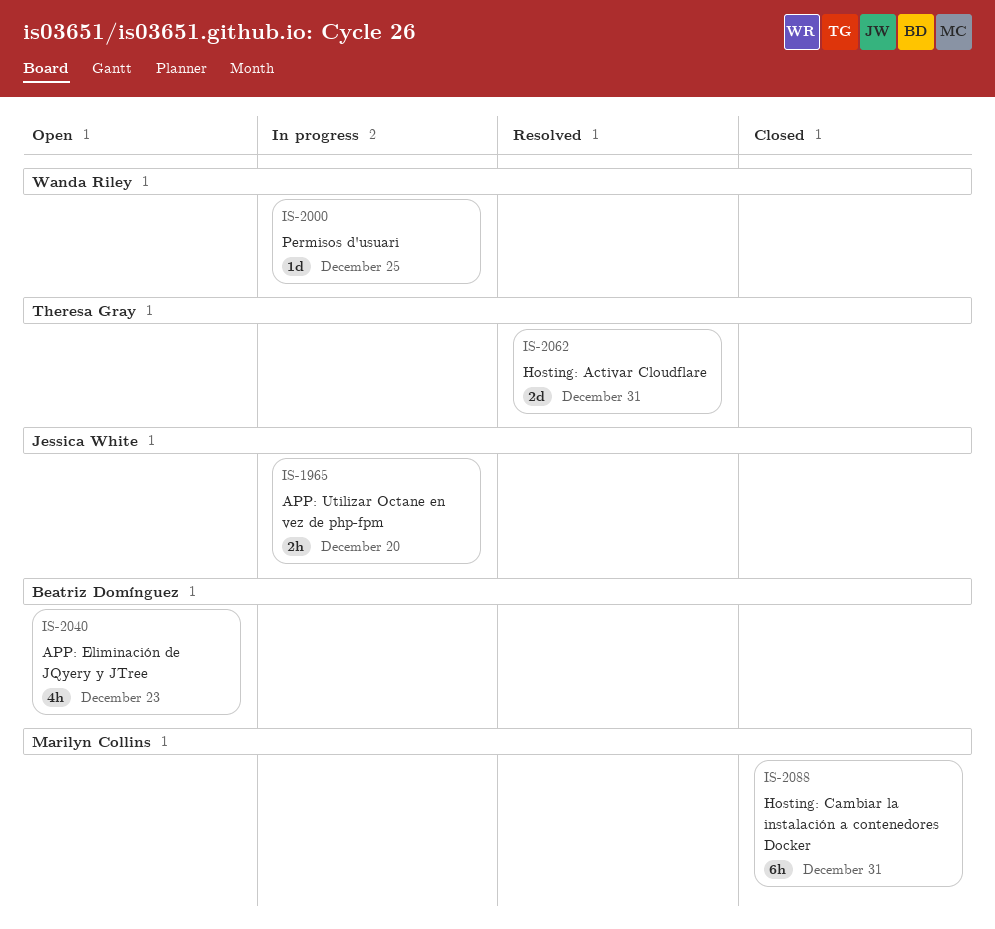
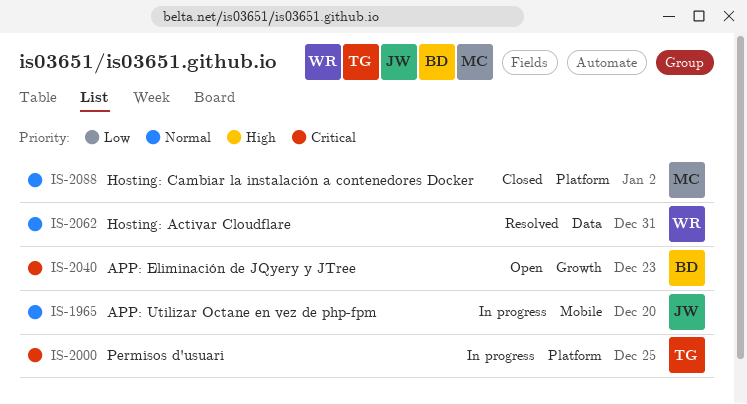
IS-2000, owner: Wanda Riley -> Theresa Gray
IS-2062, owner: Theresa Gray -> Wanda Riley
IS-2088, due: Dec 31 -> Jan 2

